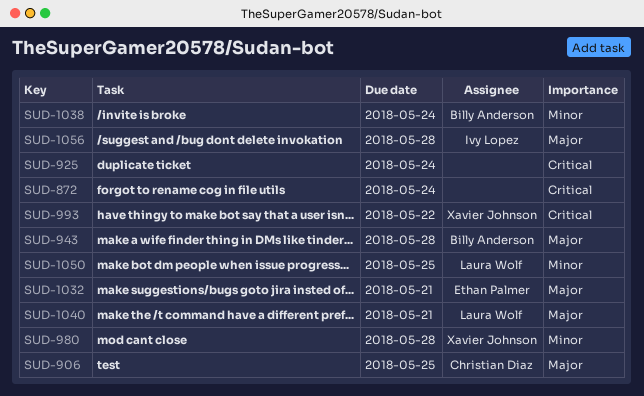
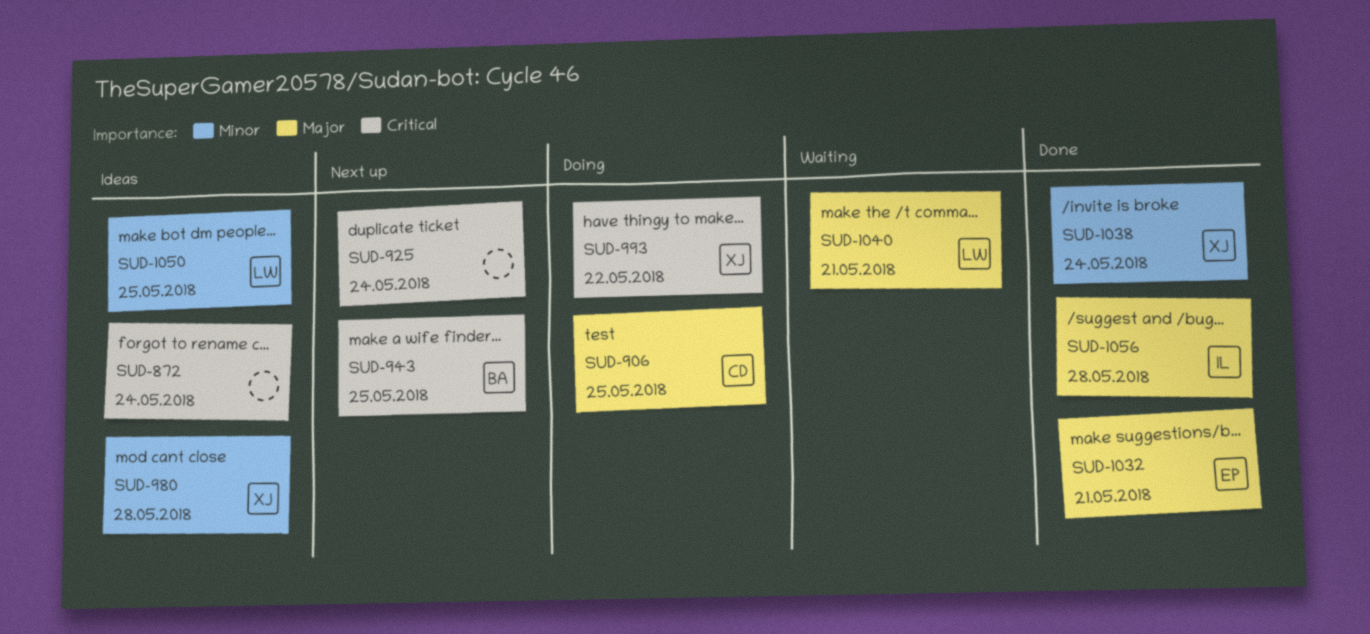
SUD-943, priority: Major -> Critical
SUD-943, due: May 28 -> May 25
SUD-1038, owner: Billy Anderson -> Xavier Johnson

